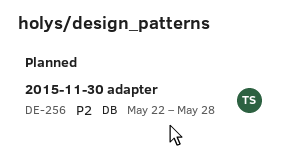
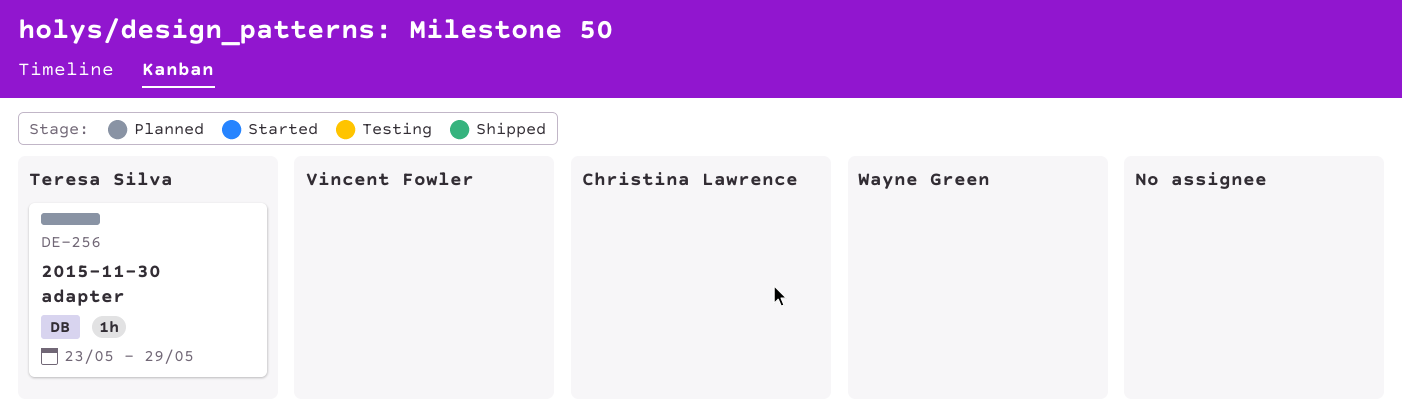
DE-256, start: May 22 -> May 23
DE-256, due: May 28 -> May 29

